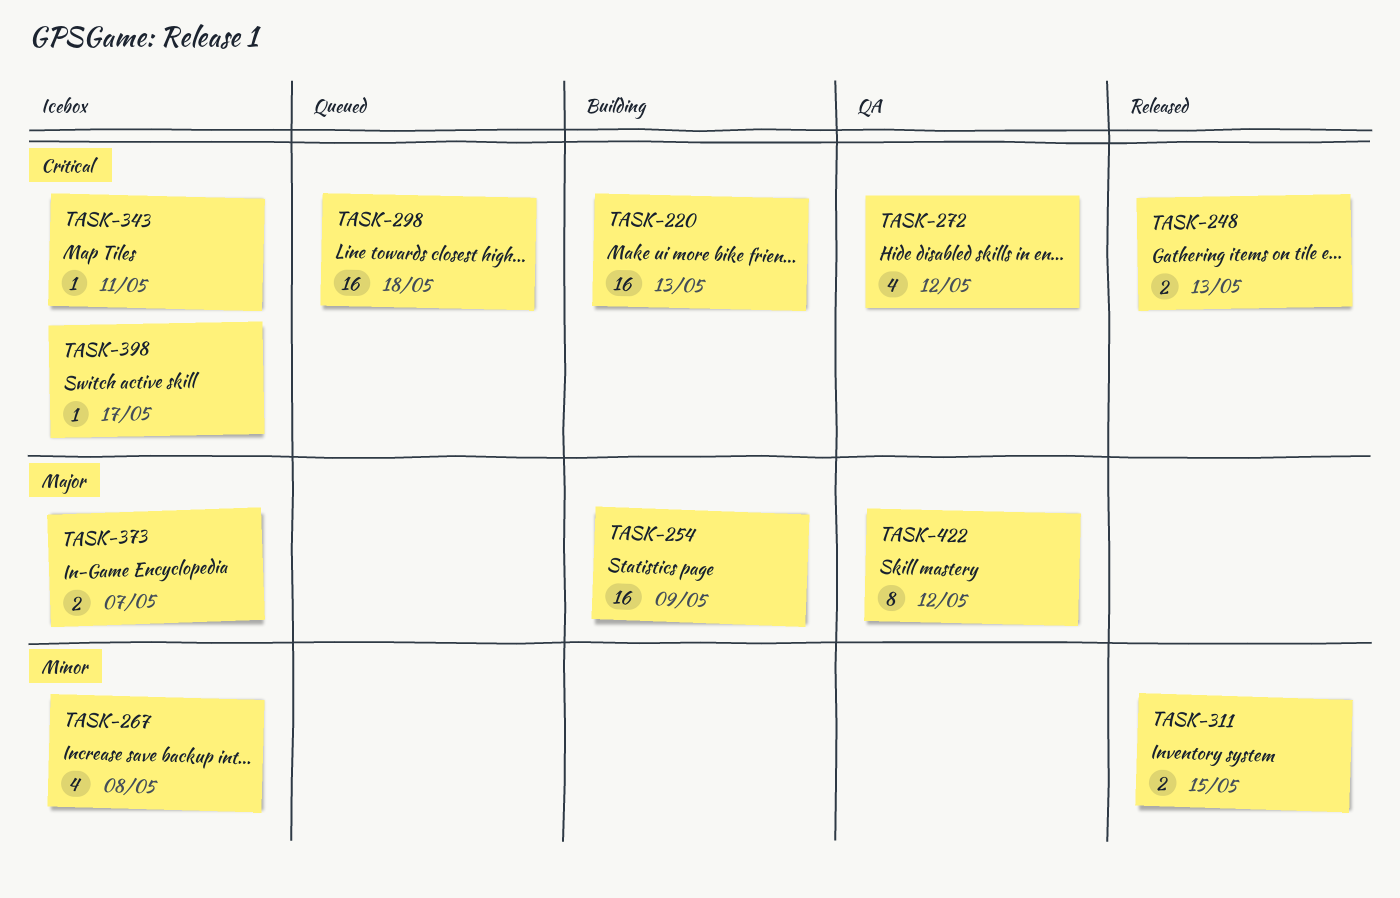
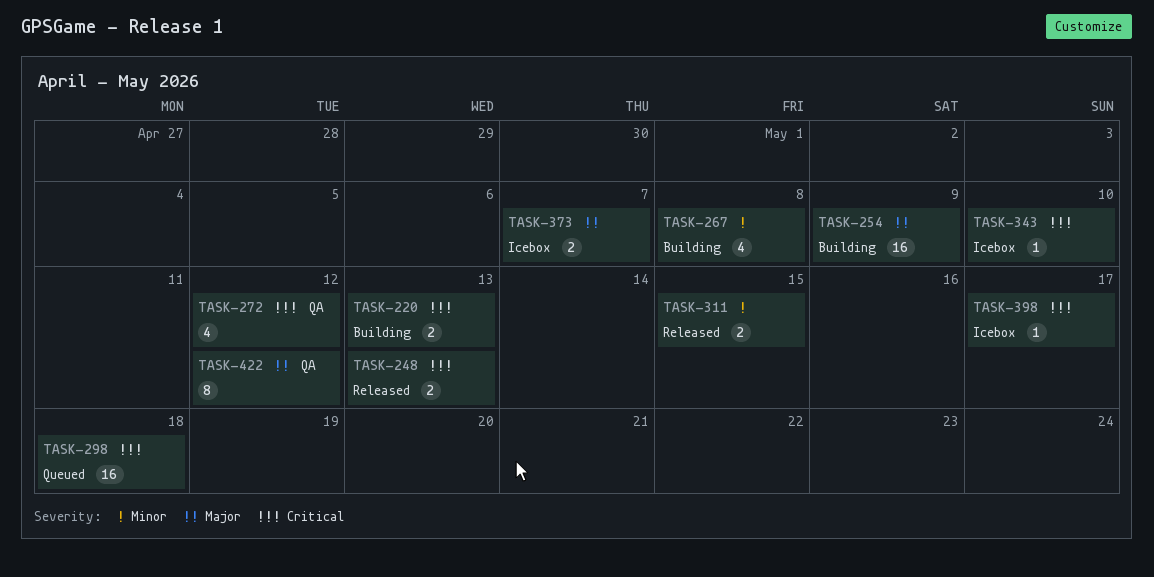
TASK-220, estimate: 16 -> 2
TASK-267, status: Icebox -> Building
TASK-343, due: May 11 -> May 10

